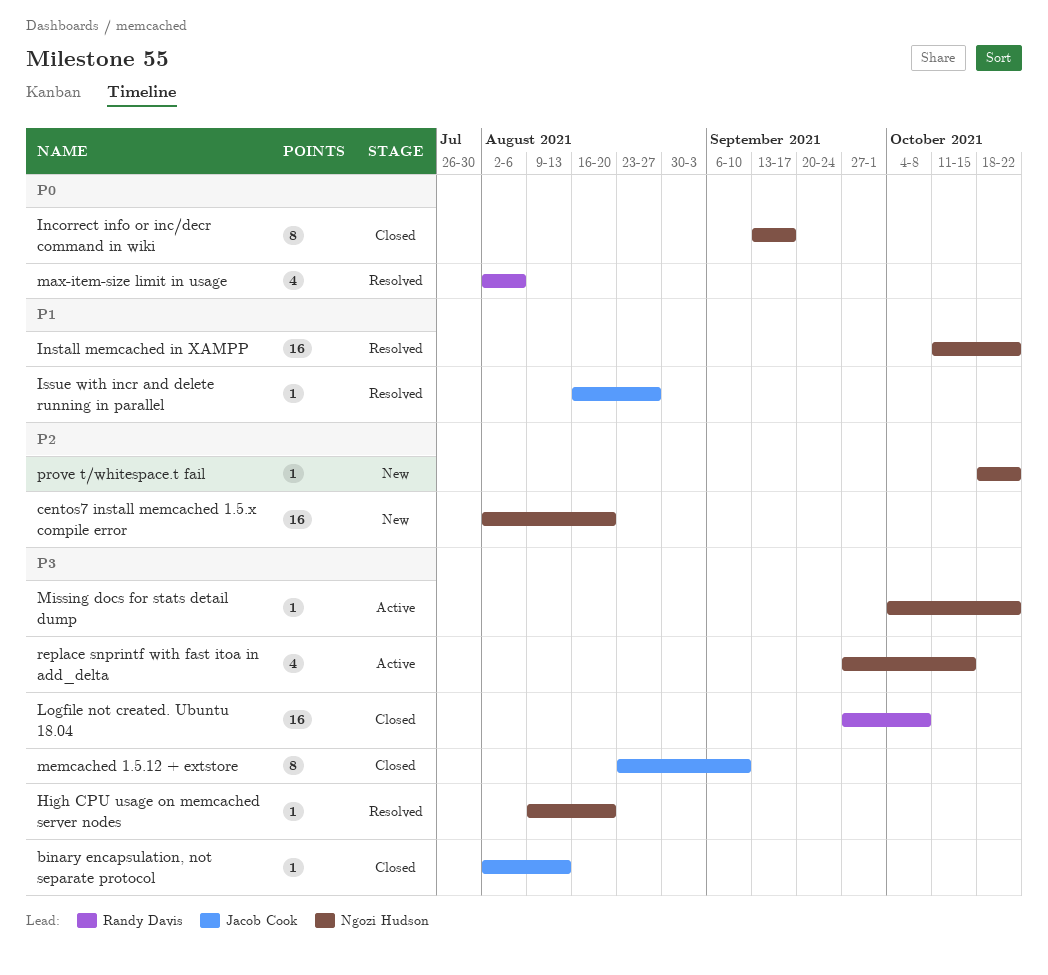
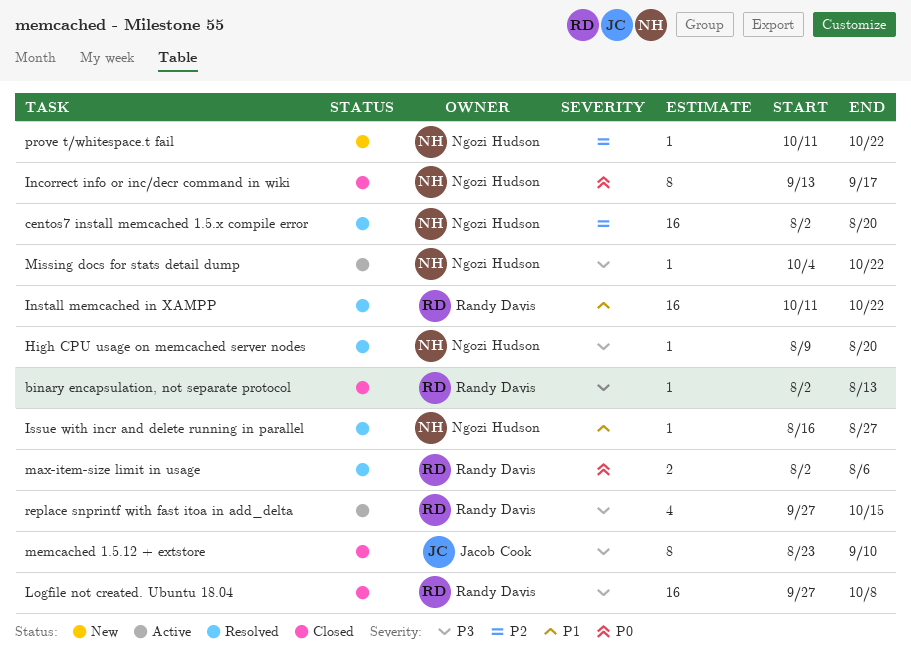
binary encapsulation, not separate protocol, owner: Jacob Cook -> Randy Davis
centos7 install memcached 1.5.x compile error, status: New -> Resolved
Install memcached in XAMPP, owner: Ngozi Hudson -> Randy Davis
Issue with incr and delete running in parallel, owner: Jacob Cook -> Ngozi Hudson
max-item-size limit in usage, estimate: 4 -> 2
prove t/whitespace.t fail, start: Oct 18 -> Oct 11
replace snprintf with fast itoa in add_delta, owner: Ngozi Hudson -> Randy Davis

